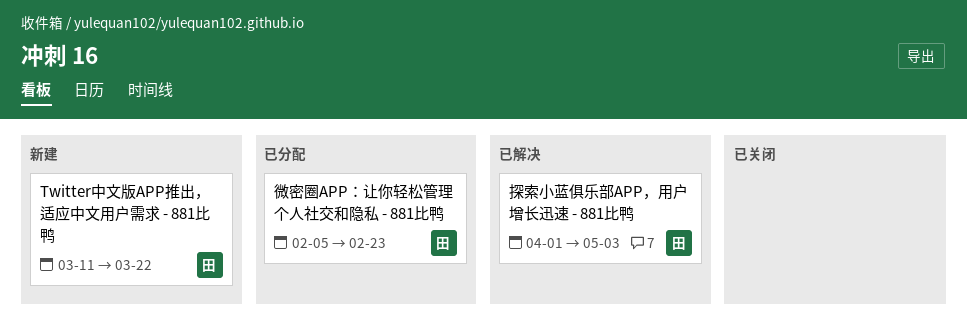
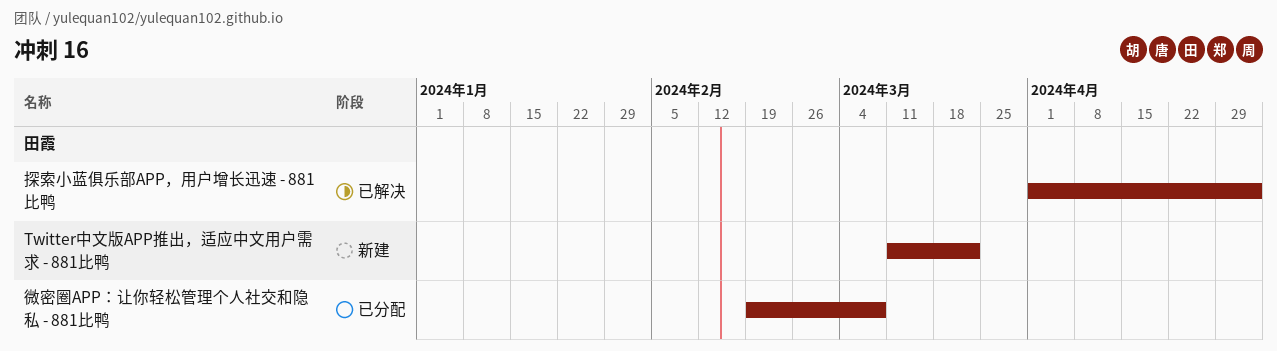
微密圈APP：让你轻松管理个人社交和隐私 - 881比鸭, start: Feb 5 -> Feb 19
微密圈APP：让你轻松管理个人社交和隐私 - 881比鸭, due: Feb 23 -> Mar 8

